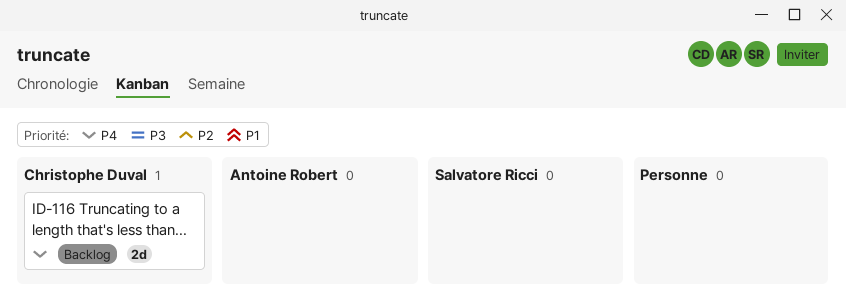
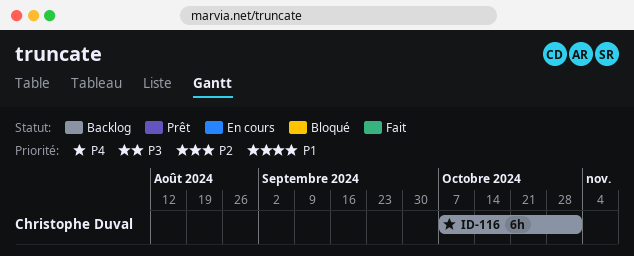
ID-116, estimate: 2d -> 6h

